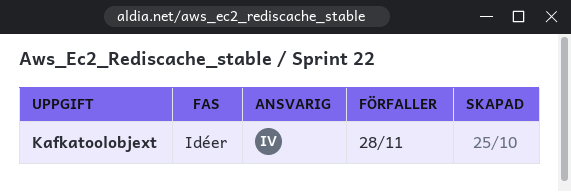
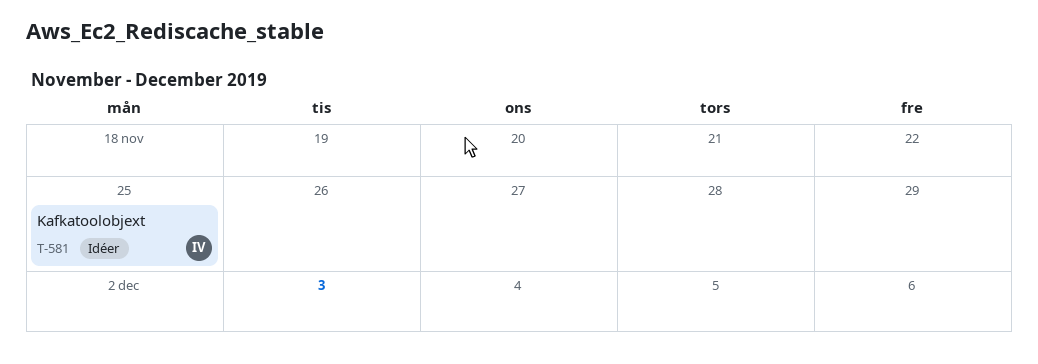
Kafkatoolobjext, due: Nov 28 -> Nov 25

